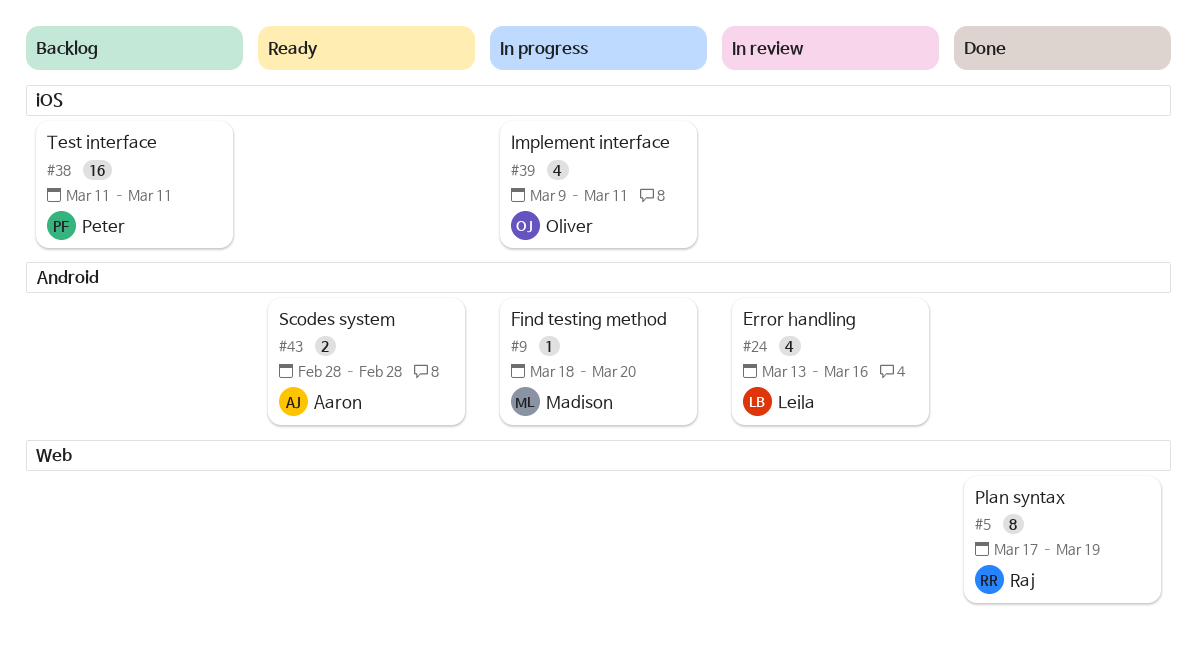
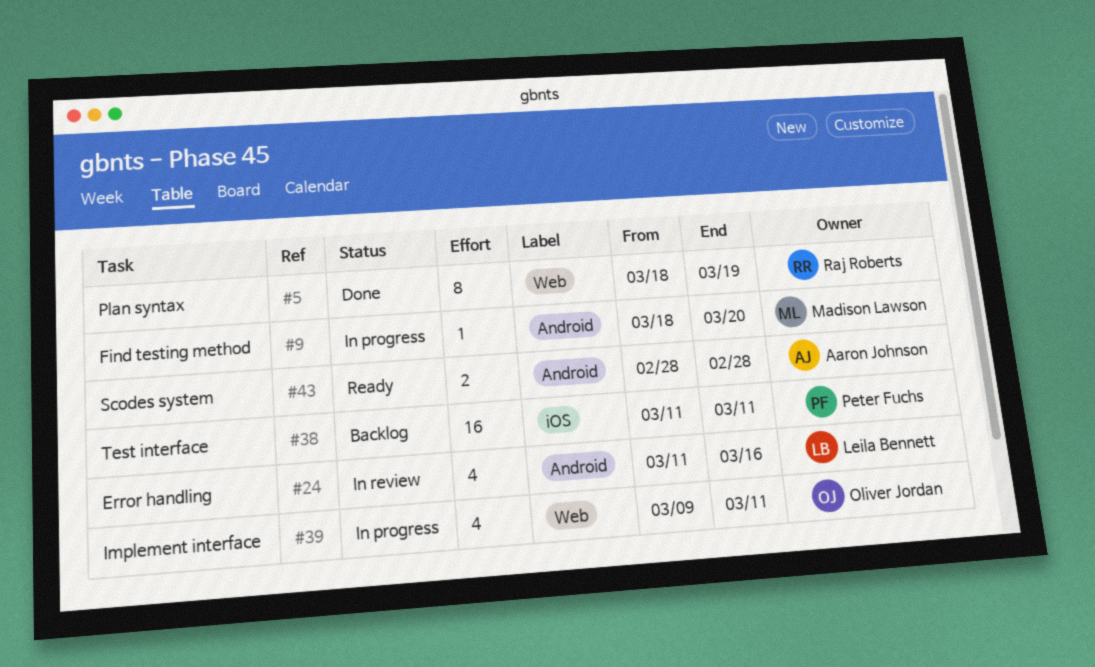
#5, start: Mar 17 -> Mar 18
#24, start: Mar 13 -> Mar 11
#39, label: iOS -> Web

